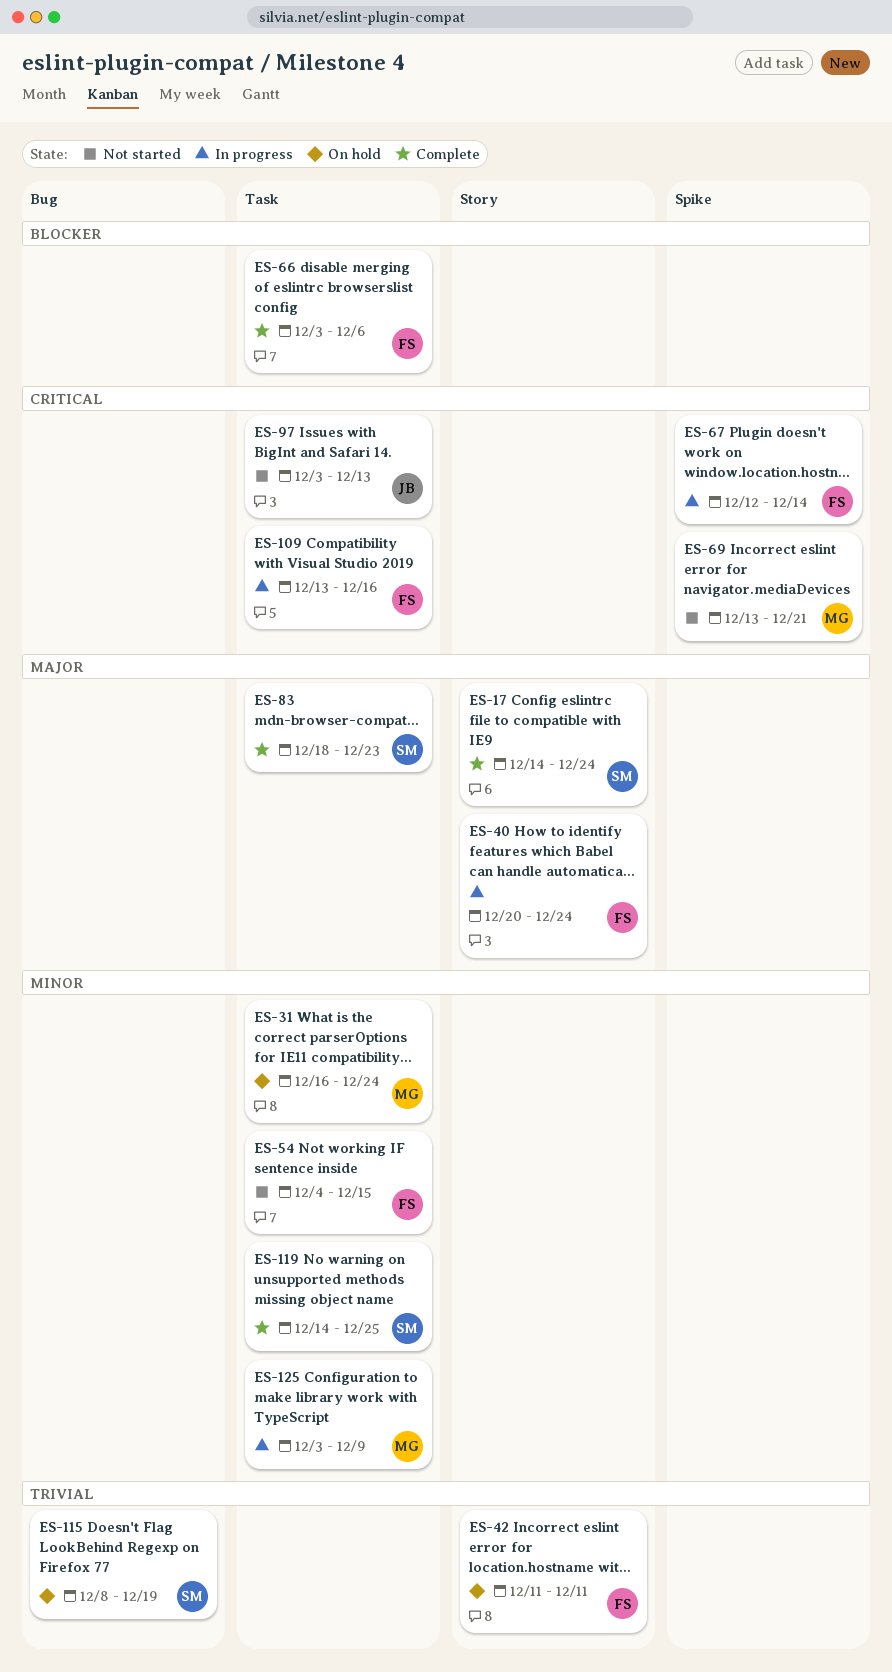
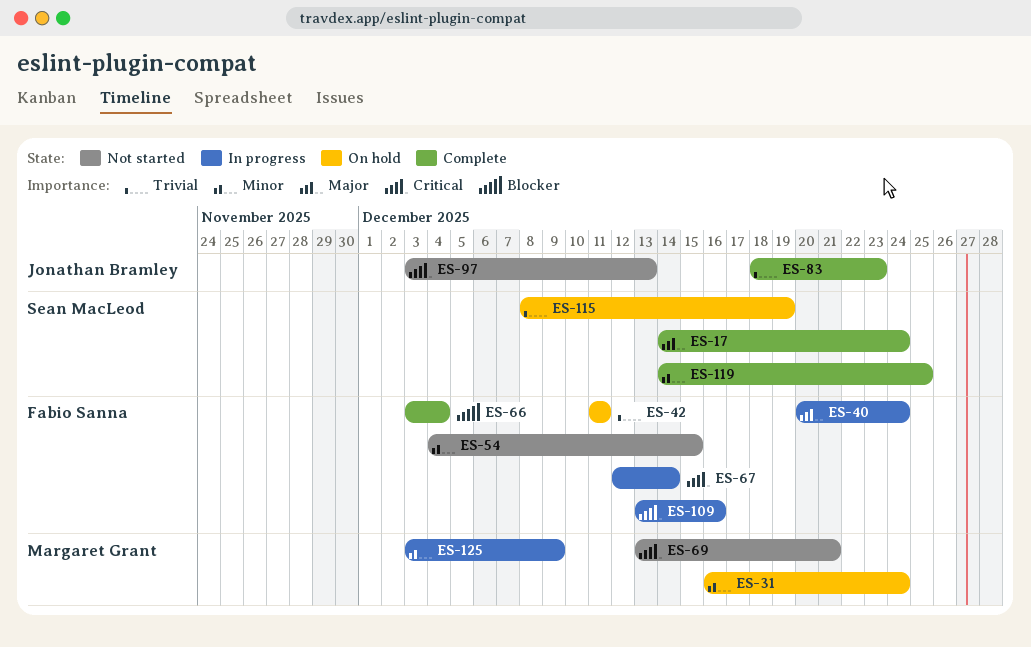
ES-66, due: Dec 6 -> Dec 4
ES-83, owner: Sean MacLeod -> Jonathan Bramley
ES-83, priority: Major -> Trivial

